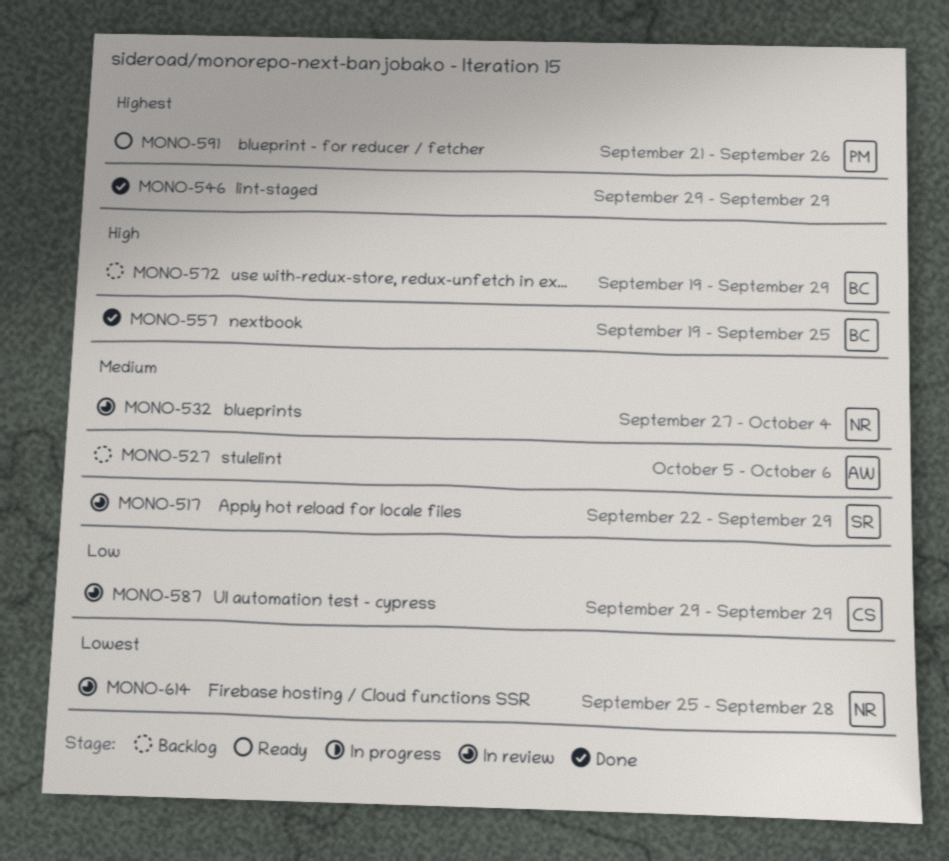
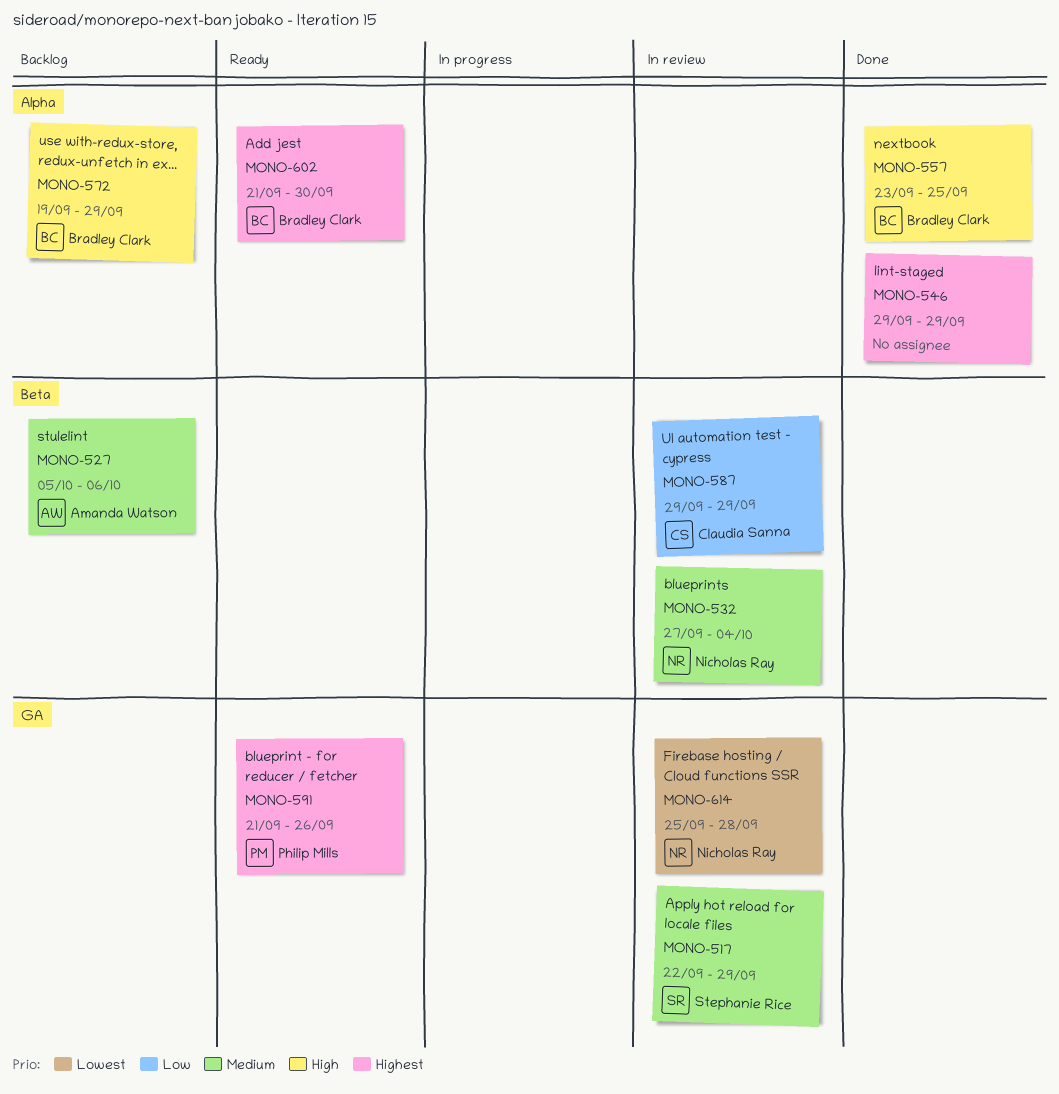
MONO-557, start: Sep 19 -> Sep 23
MONO-602: none -> present

